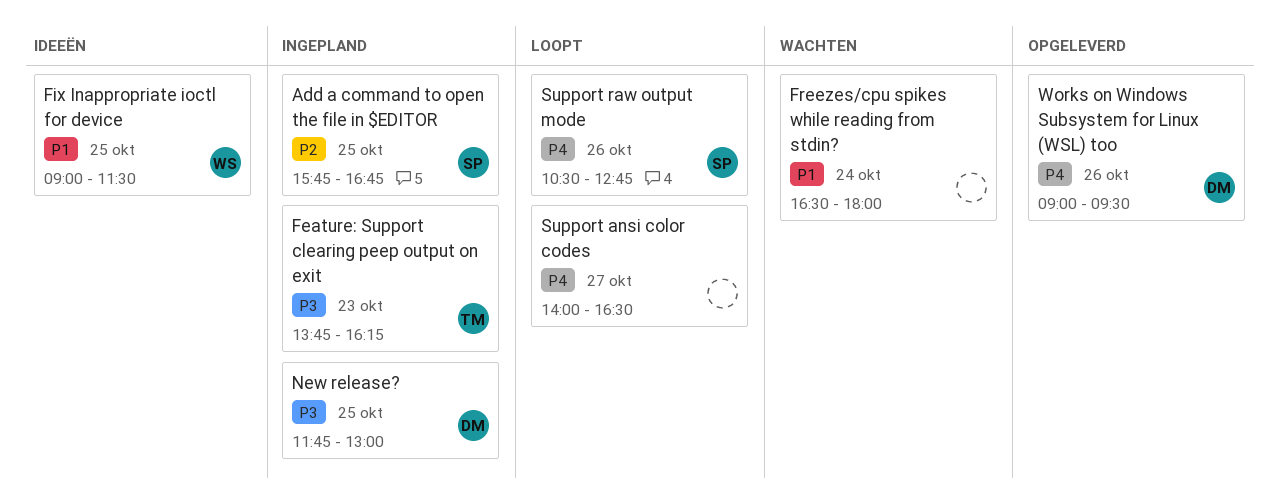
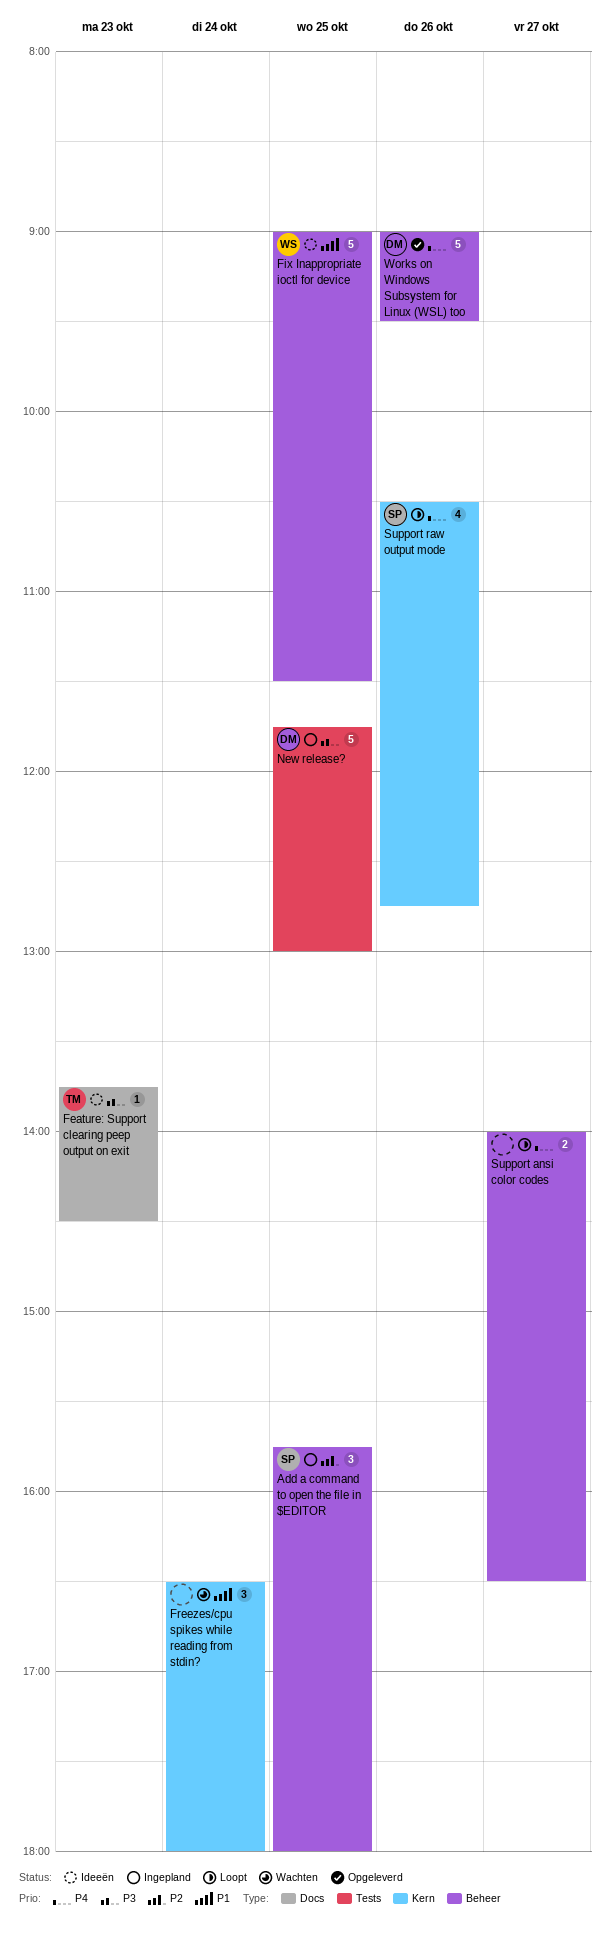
Add a command to open the file in $EDITOR, ends: 16:45 -> 18:00
Feature: Support clearing peep output on exit, status: Ingepland -> Ideeën
Feature: Support clearing peep output on exit, ends: 16:15 -> 14:30

